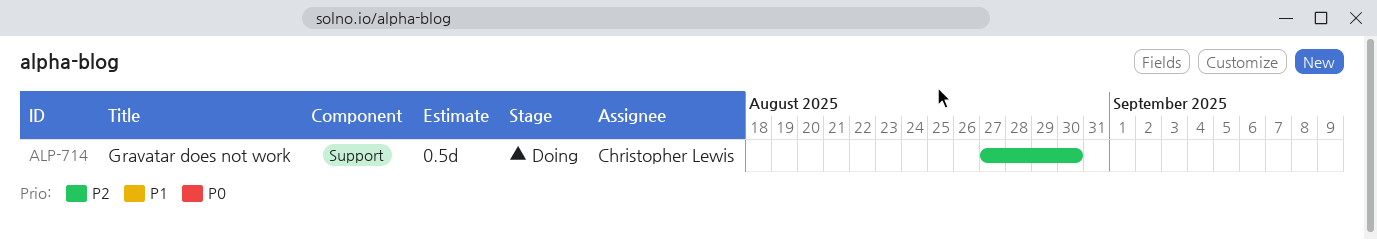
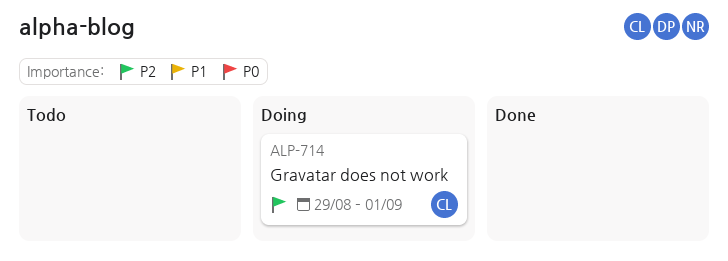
ALP-714, start: Aug 27 -> Aug 29
ALP-714, due: Aug 30 -> Sep 1

